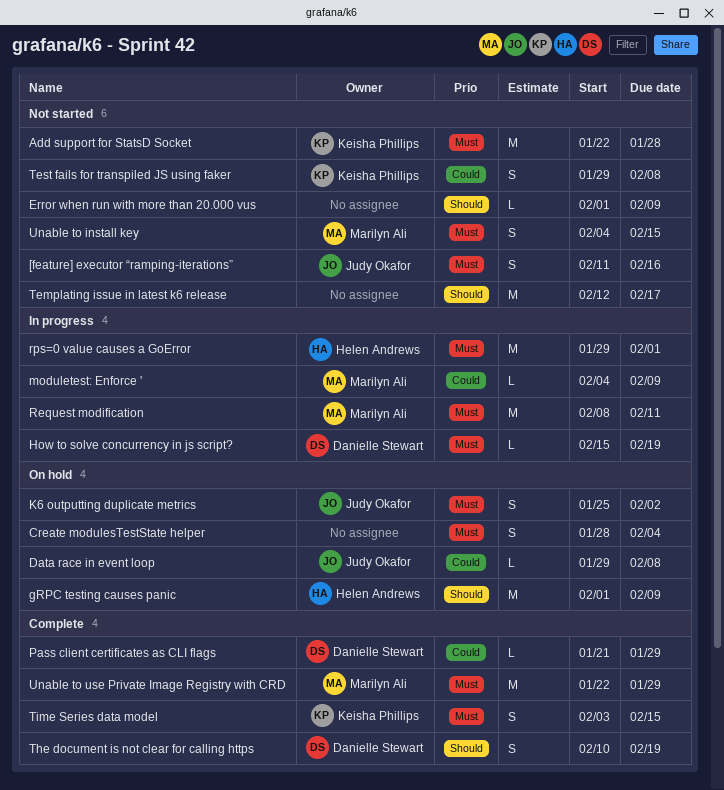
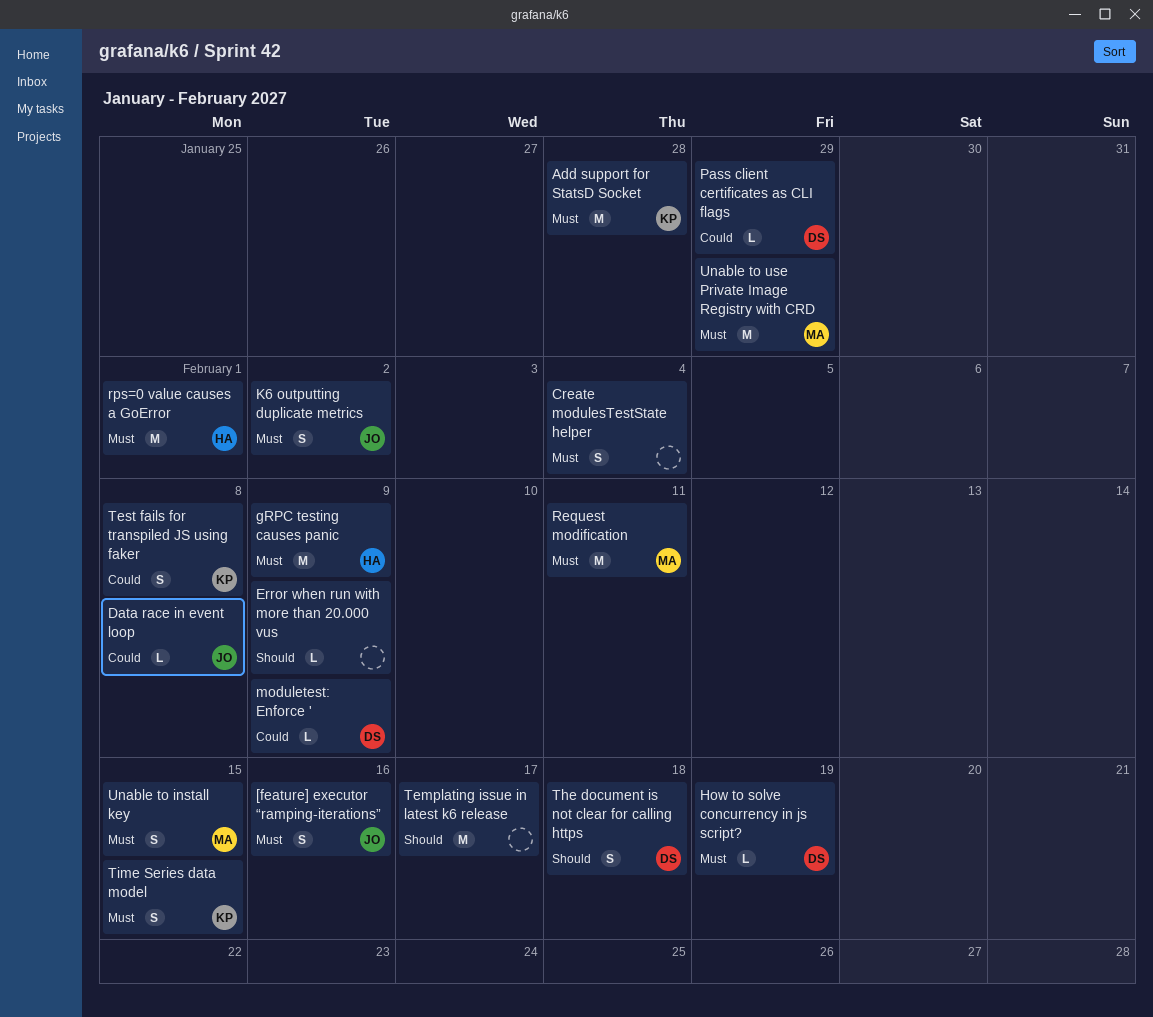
gRPC testing causes panic, priority: Should -> Must
moduletest: Enforce ', owner: Marilyn Ali -> Danielle Stewart
The document is not clear for calling https, due: Feb 19 -> Feb 18

